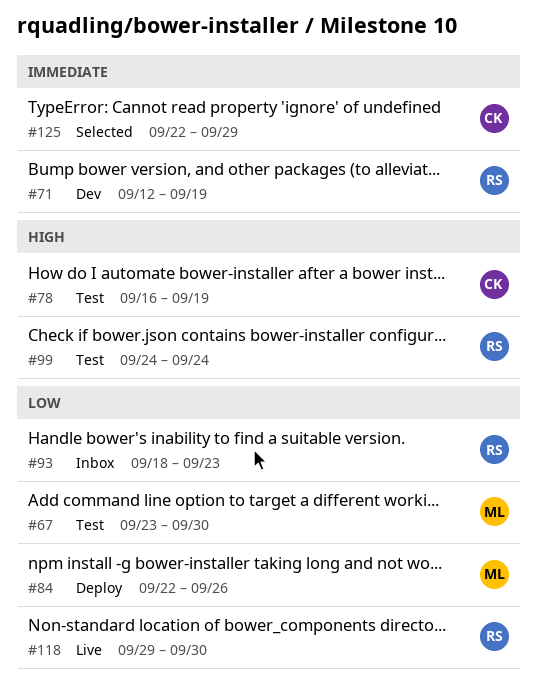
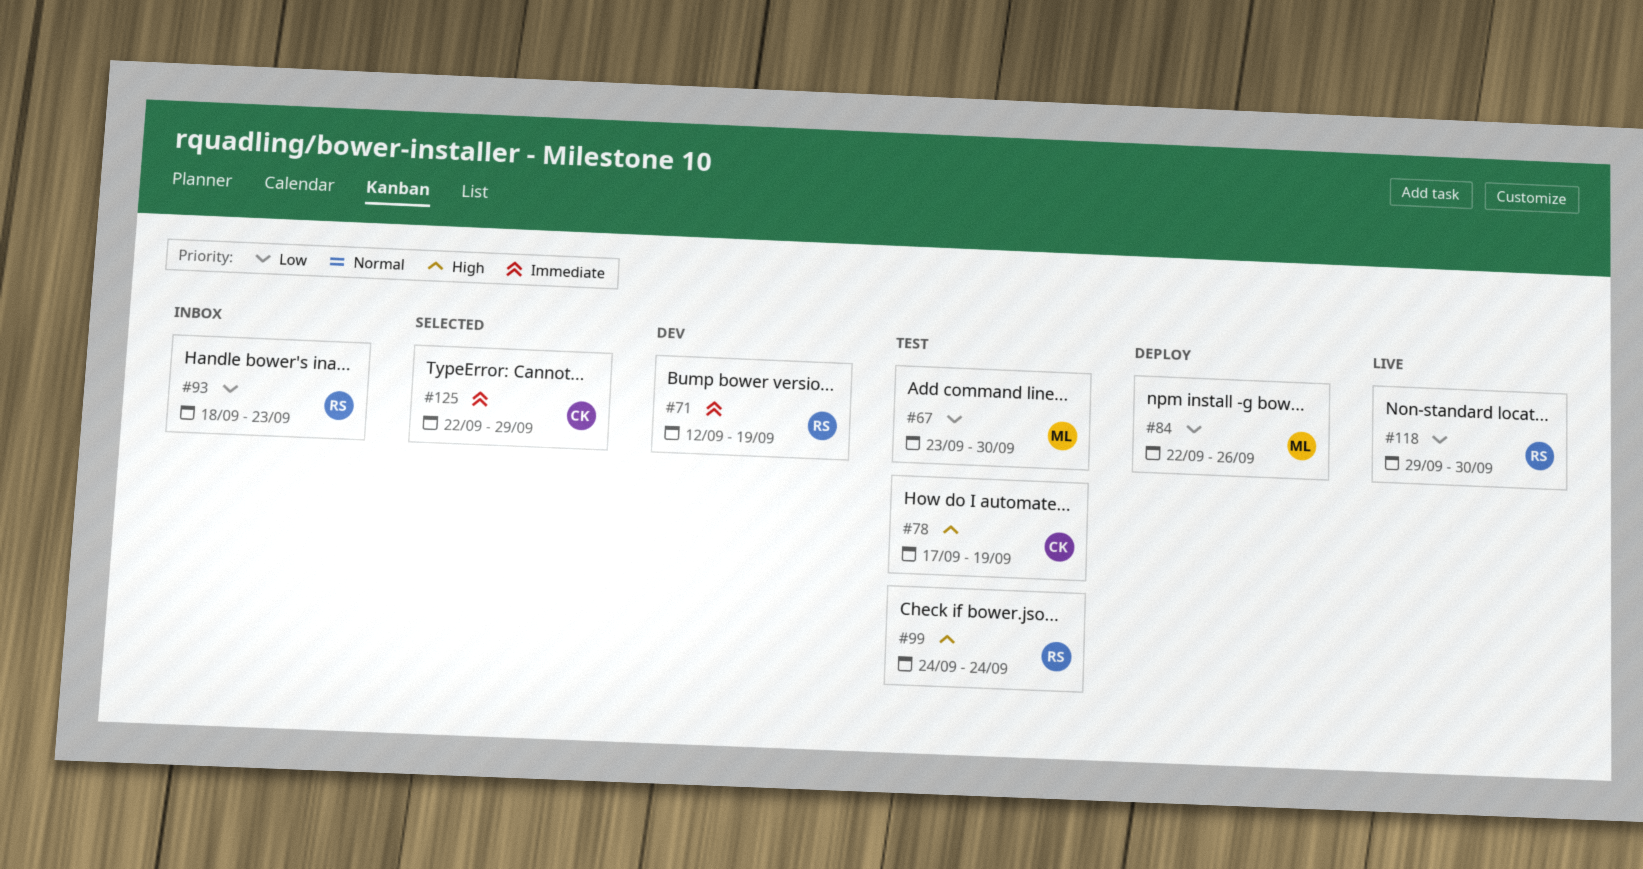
#78, start: Sep 16 -> Sep 17

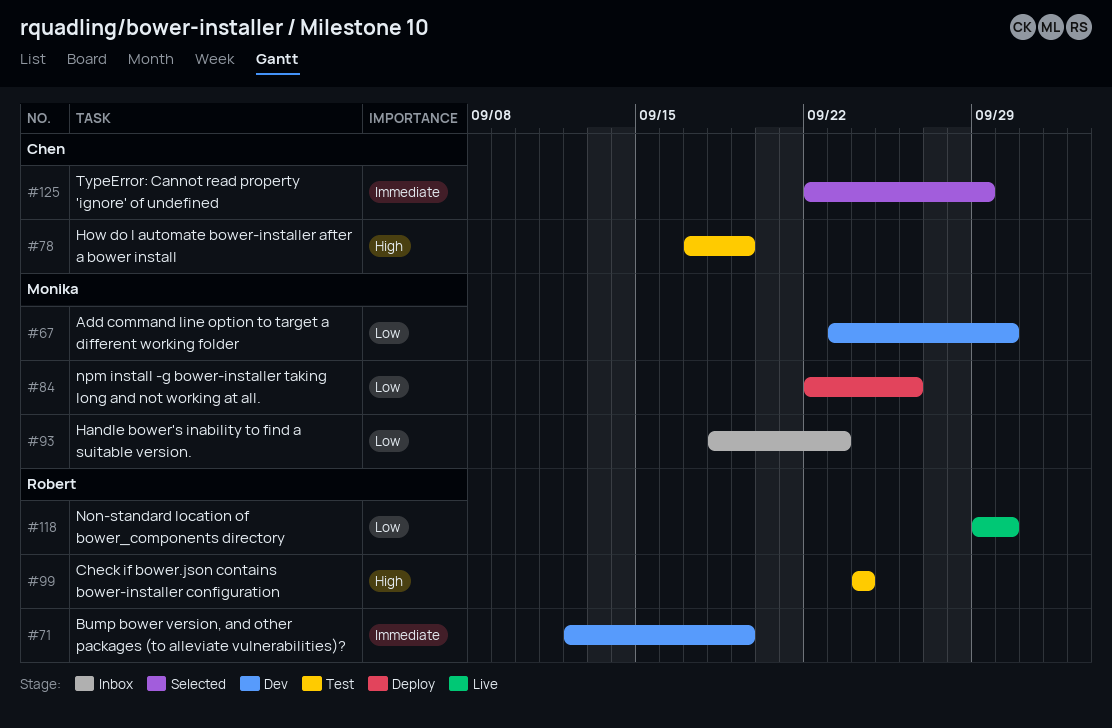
#67, status: Test -> Dev
#93, owner: Robert -> Monika

